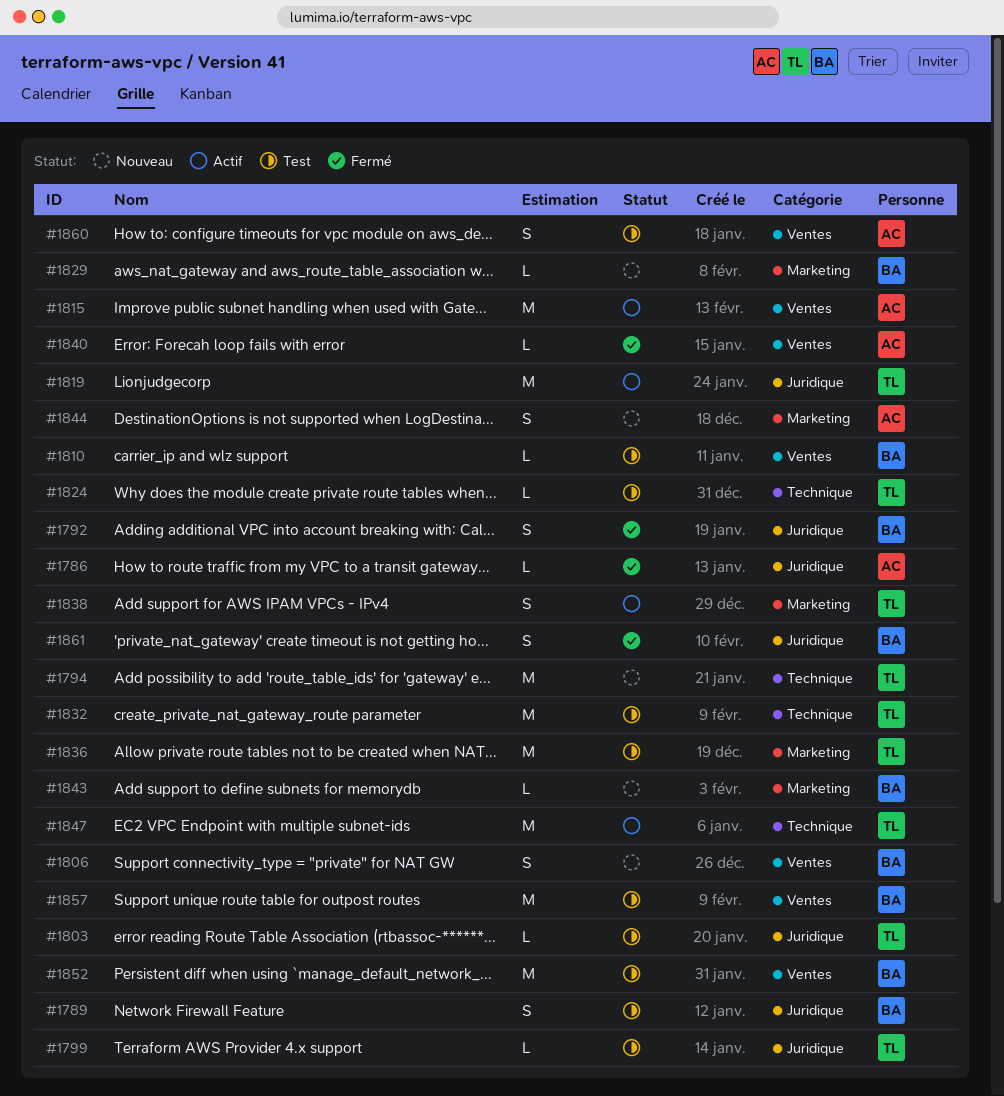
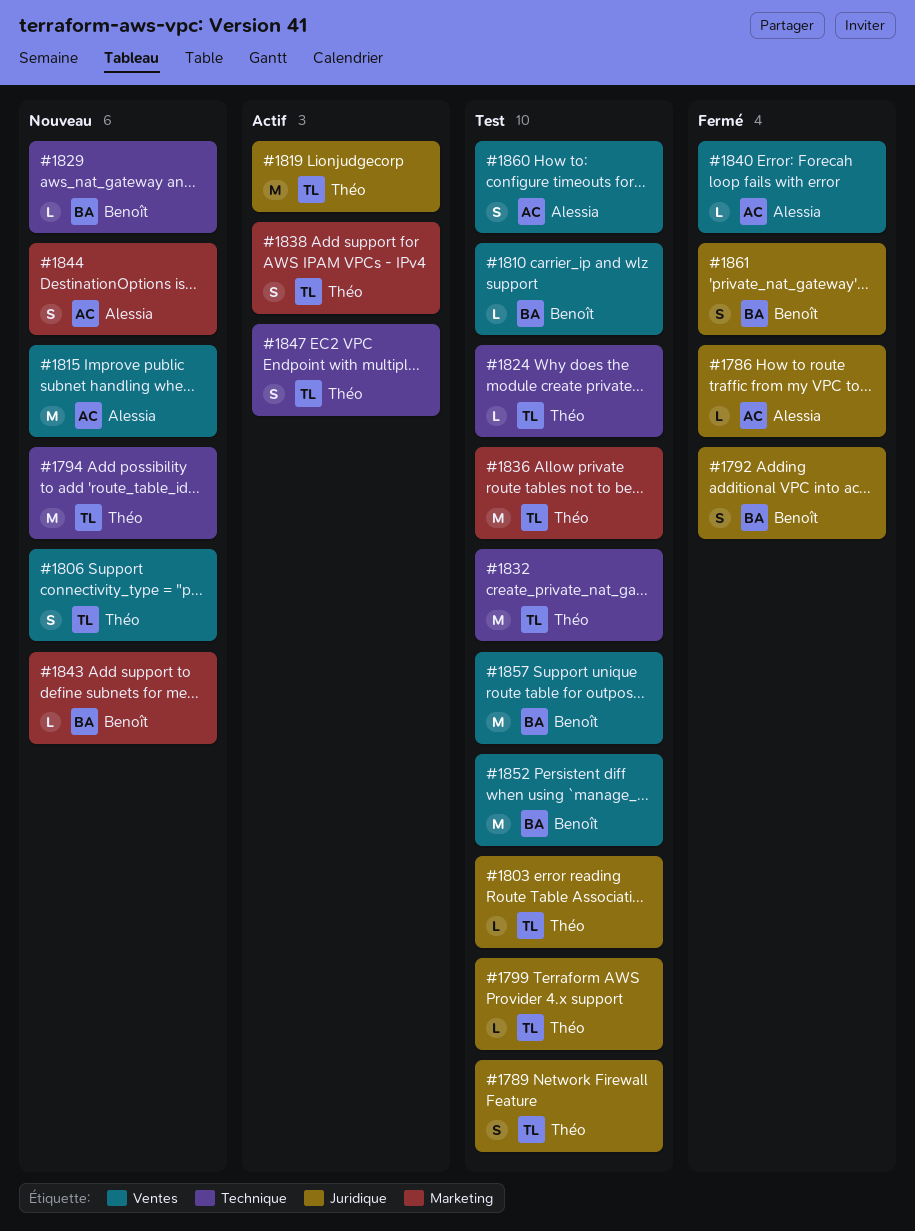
#1789, owner: Benoît -> Théo
#1806, owner: Benoît -> Théo
#1815, status: Actif -> Nouveau
#1829, label: Marketing -> Technique
#1847, estimate: M -> S

